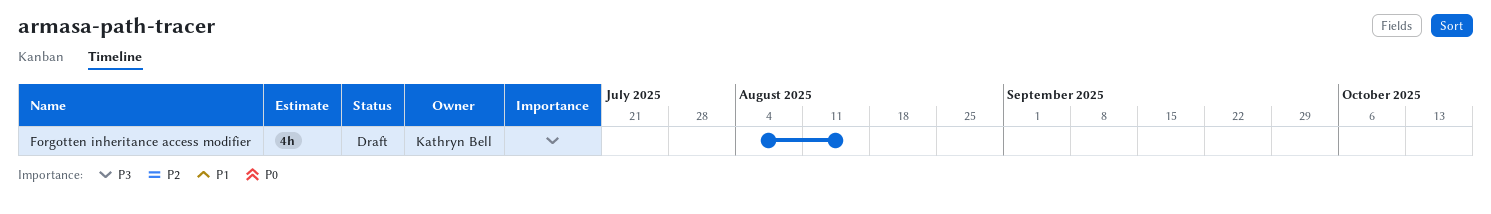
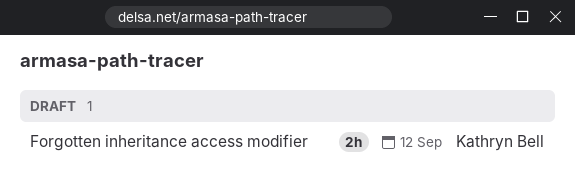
Forgotten inheritance access modifier, estimate: 4h -> 2h
Forgotten inheritance access modifier, due: Aug 15 -> Sep 12

